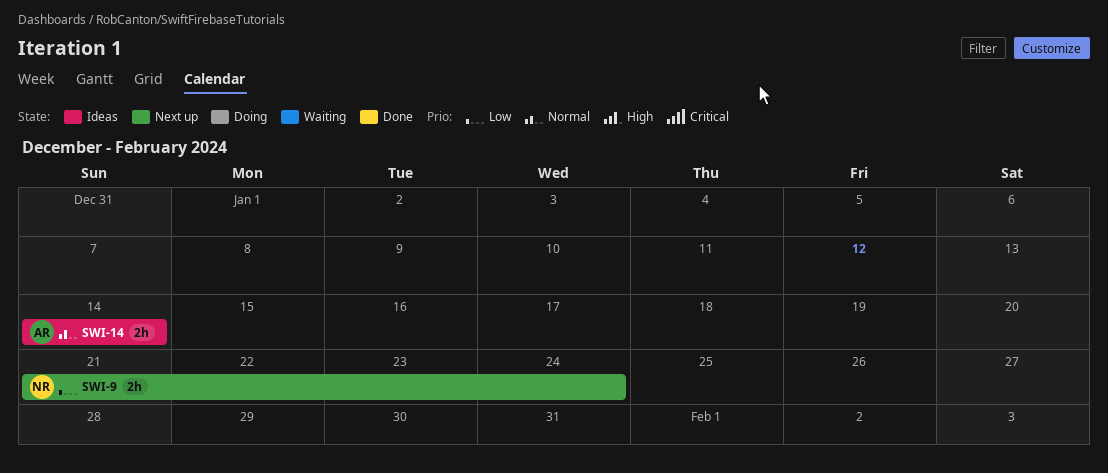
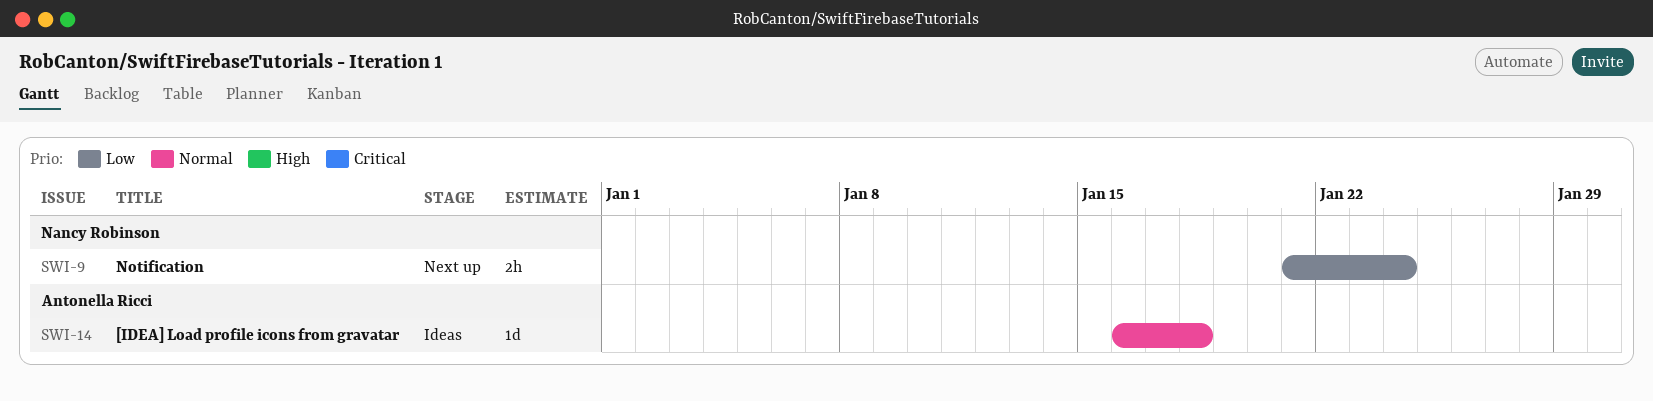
SWI-14, estimate: 2h -> 1d
SWI-14, start: Jan 14 -> Jan 16
SWI-14, due: Jan 14 -> Jan 18

